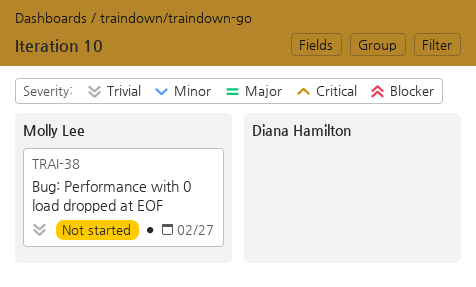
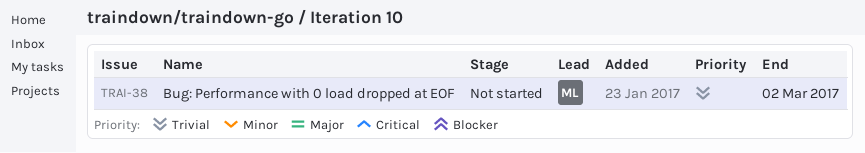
TRAI-38, due: Feb 27 -> Mar 2

